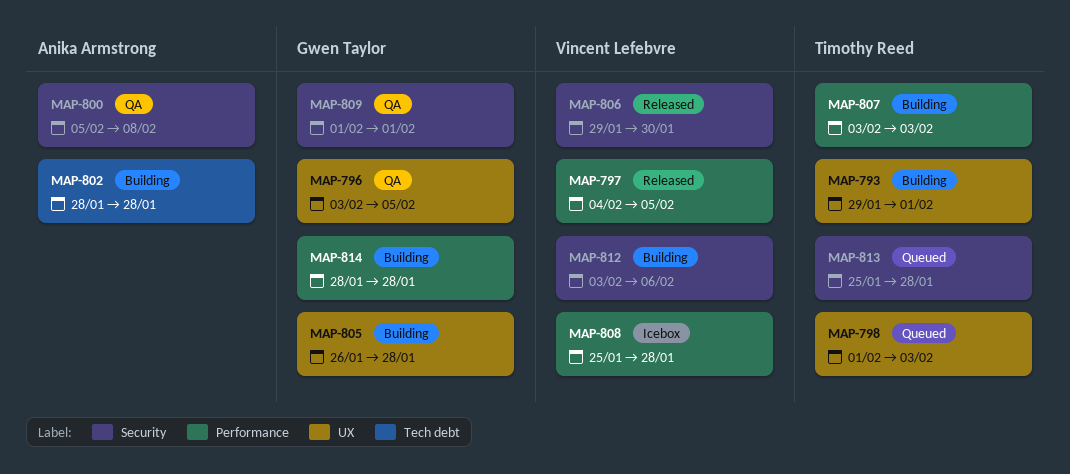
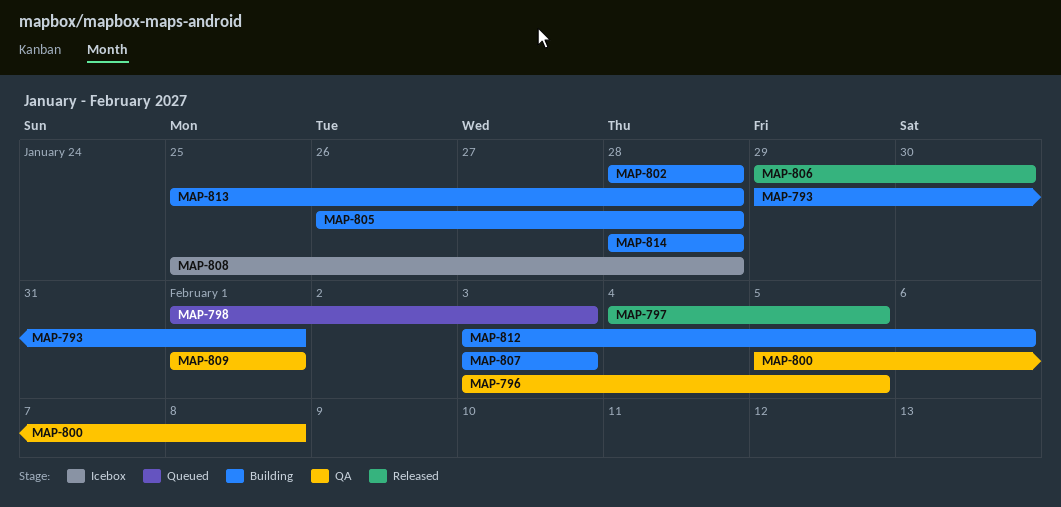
MAP-813, status: Queued -> Building

